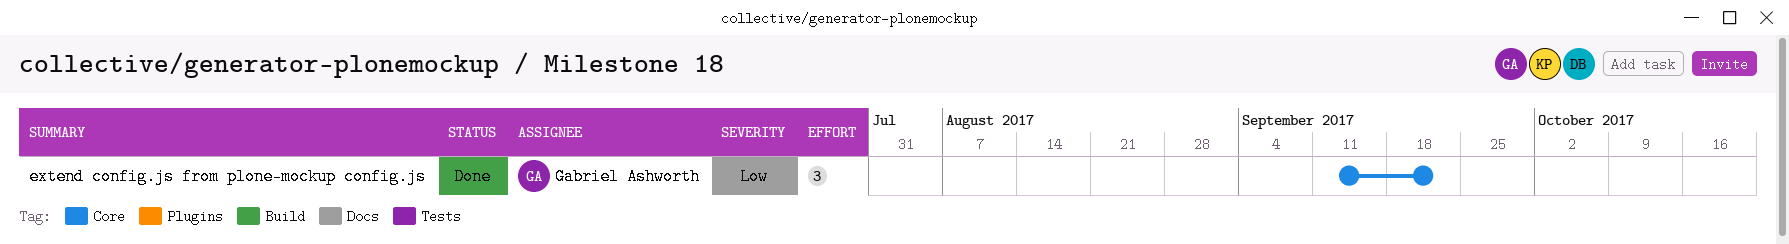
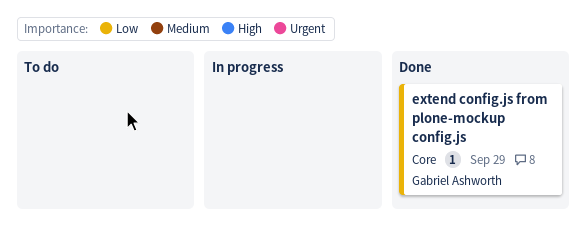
extend config.js from plone-mockup config.js, estimate: 3 -> 1
extend config.js from plone-mockup config.js, due: Sep 22 -> Sep 29

